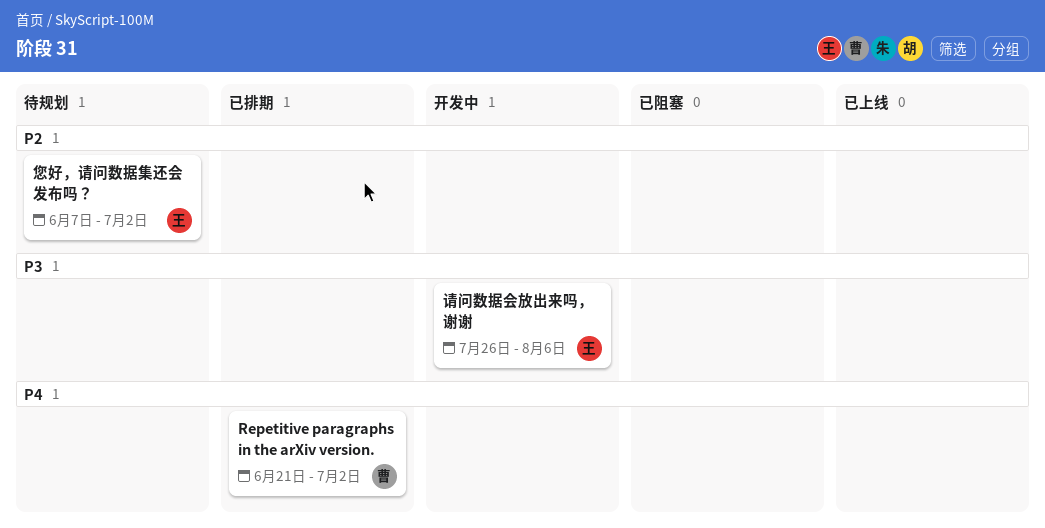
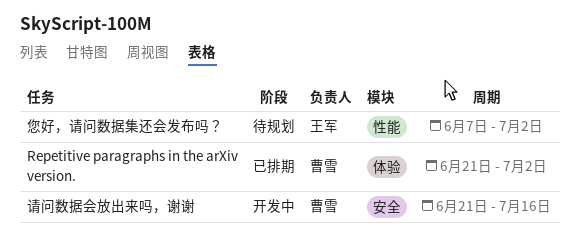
请问数据会放出来吗，谢谢, owner: 王军 -> 曹雪
请问数据会放出来吗，谢谢, start: Jul 26 -> Jun 21
请问数据会放出来吗，谢谢, due: Aug 6 -> Jul 16

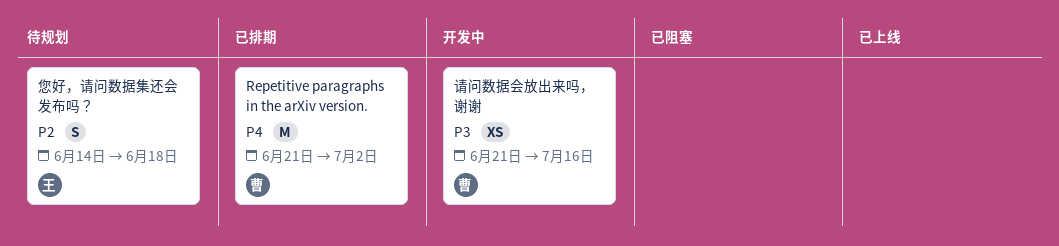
您好，请问数据集还会发布吗？, start: Jun 7 -> Jun 14
您好，请问数据集还会发布吗？, due: Jul 2 -> Jun 18

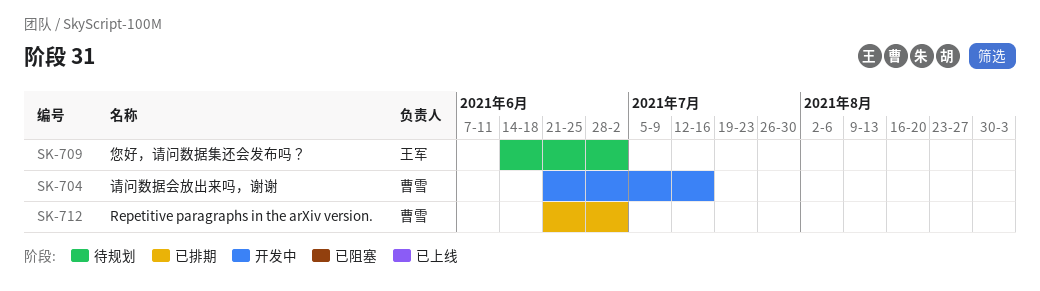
您好，请问数据集还会发布吗？, due: Jun 18 -> Jul 2

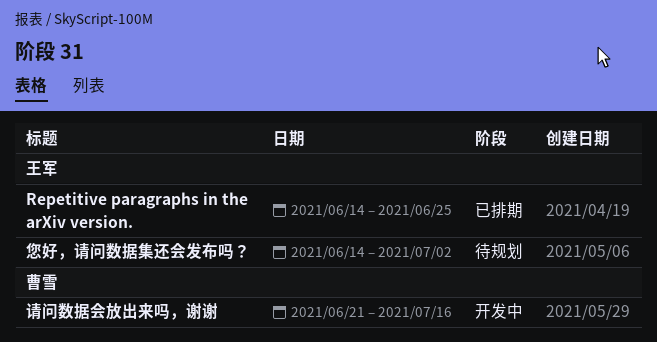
Repetitive paragraphs in the arXiv version., owner: 曹雪 -> 王军
Repetitive paragraphs in the arXiv version., start: Jun 21 -> Jun 14
Repetitive paragraphs in the arXiv version., due: Jul 2 -> Jun 25

